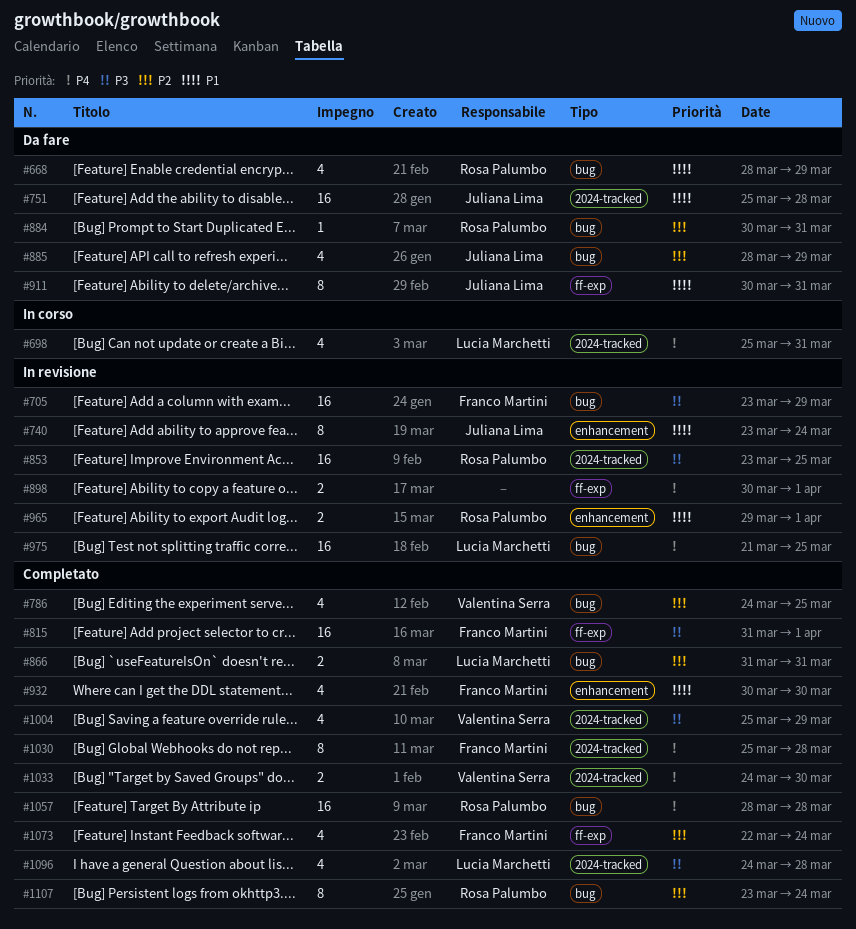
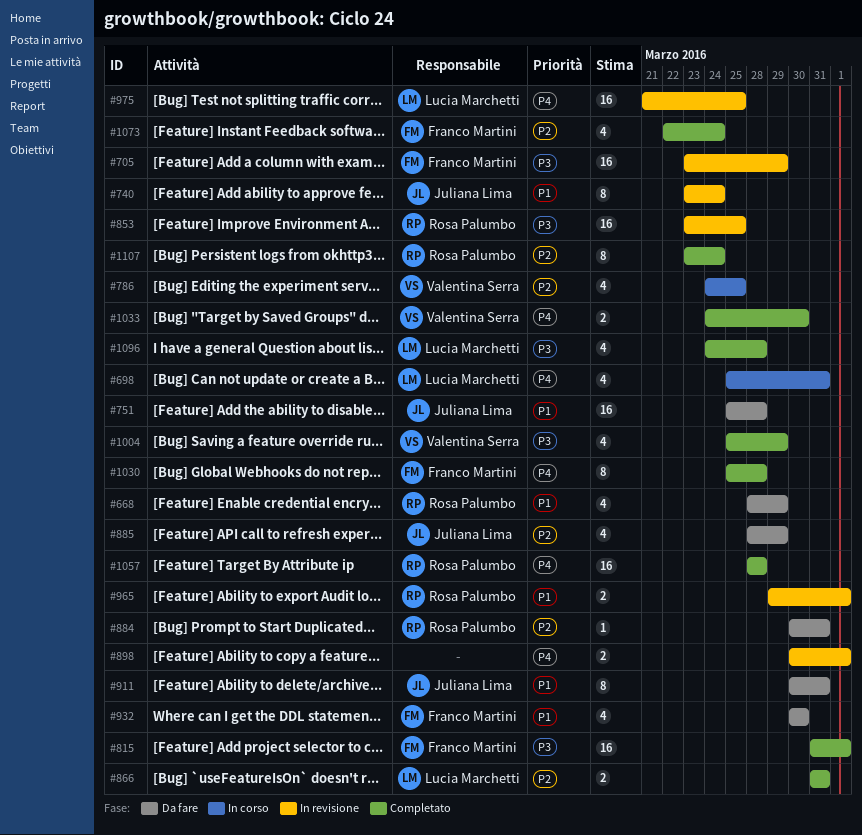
#786, status: Completato -> In corso
#932, status: Completato -> Da fare

